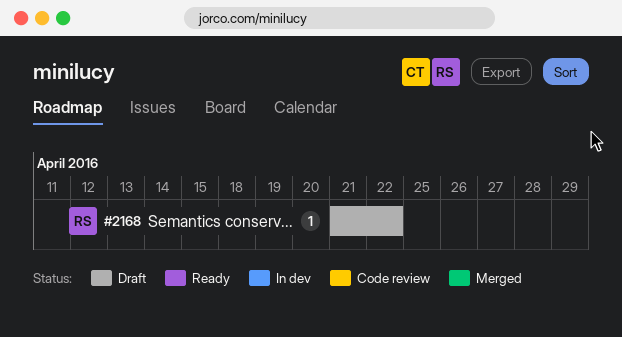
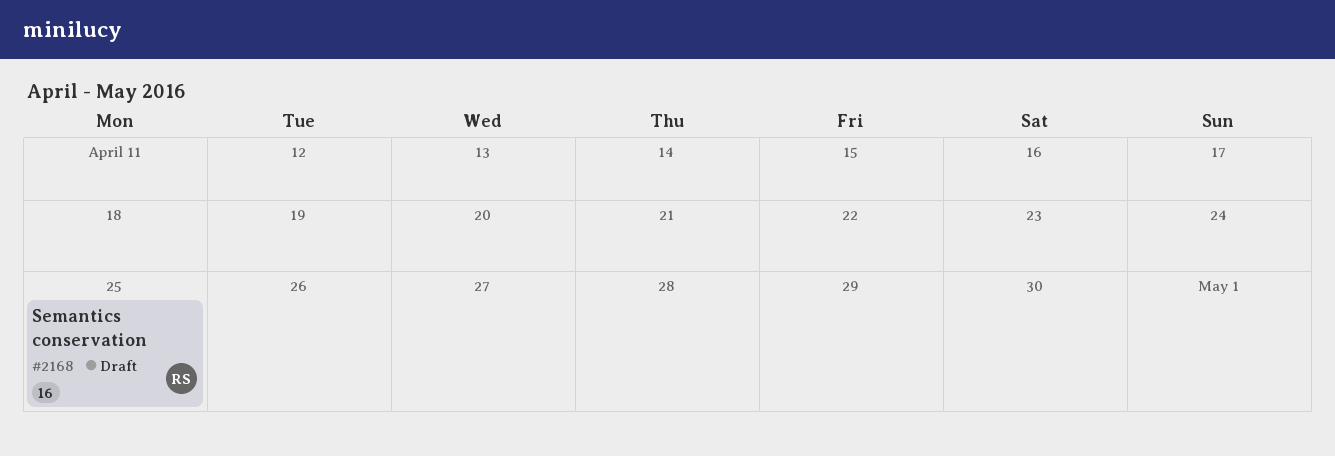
#2168, estimate: 1 -> 16
#2168, due: Apr 22 -> Apr 25

